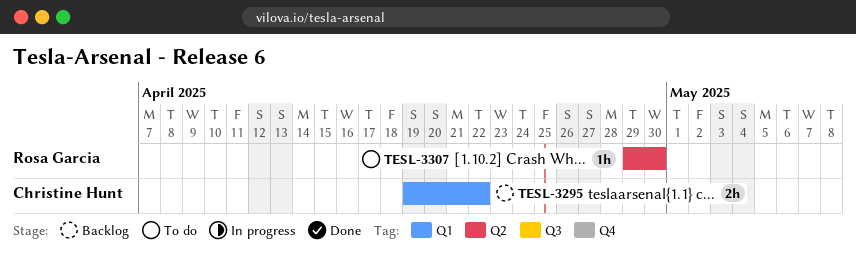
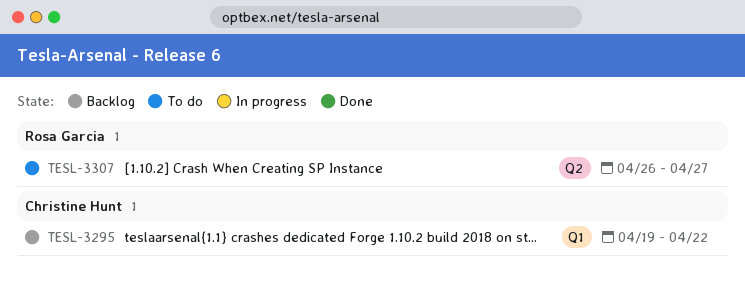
TESL-3307, start: Apr 29 -> Apr 26
TESL-3307, due: Apr 30 -> Apr 27

